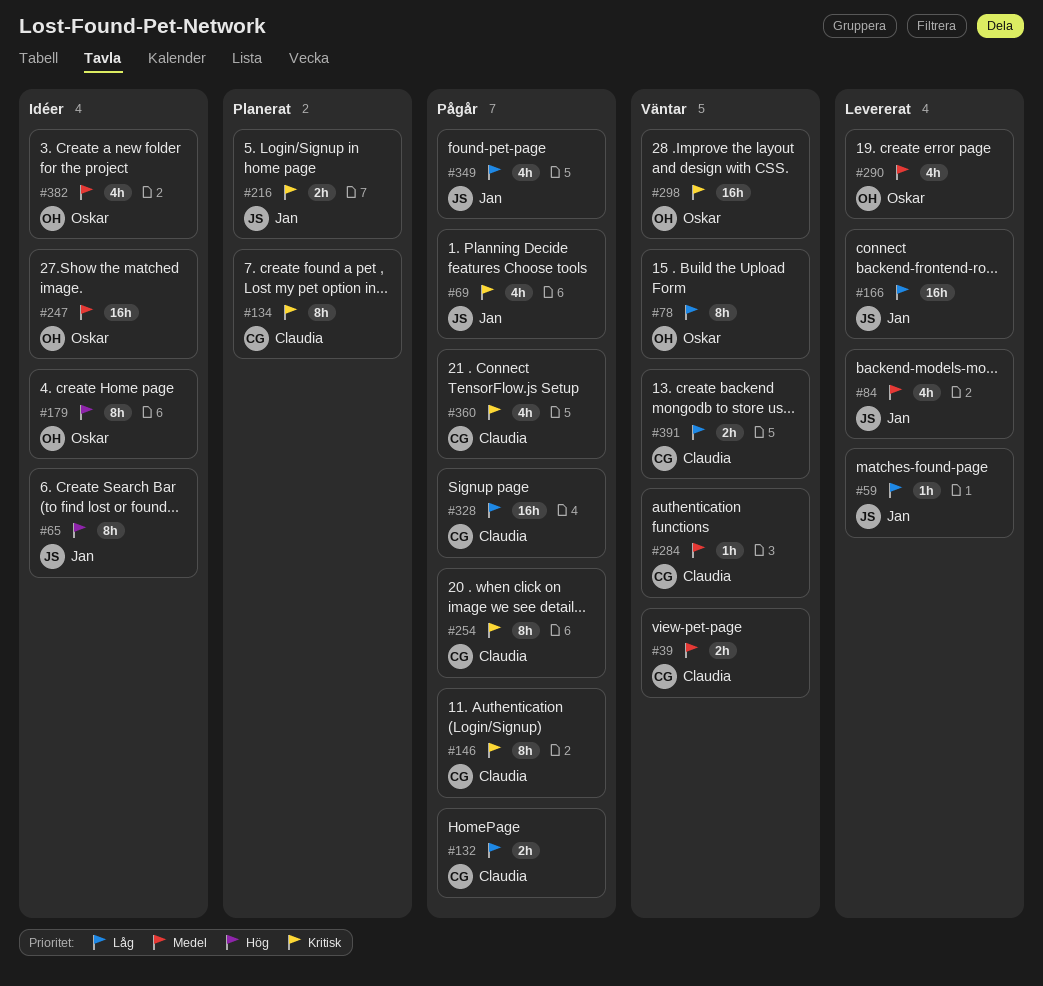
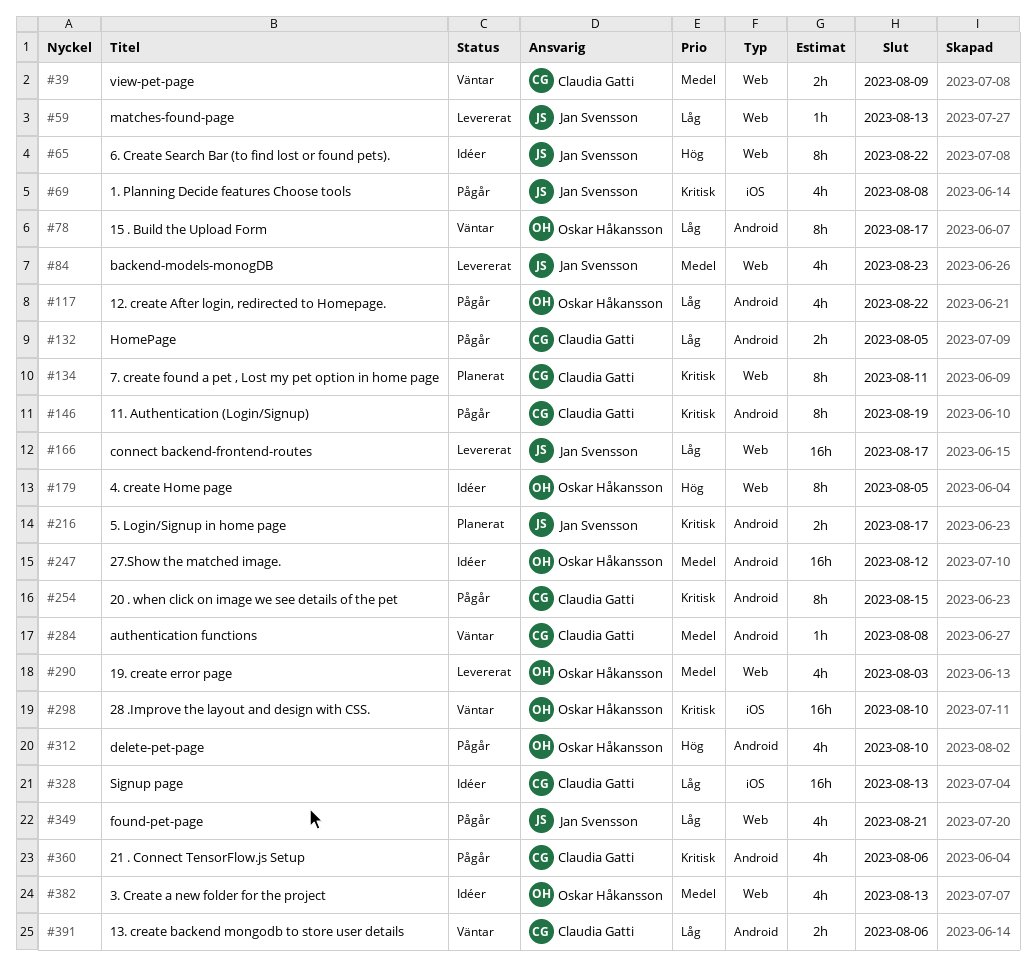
#117: none -> present
#312: none -> present
#328, status: Pågår -> Idéer

